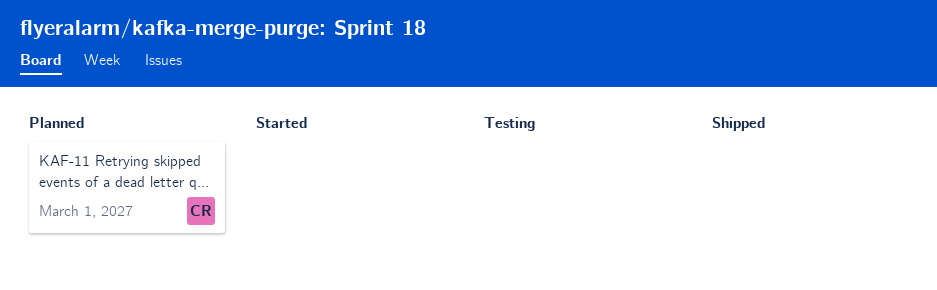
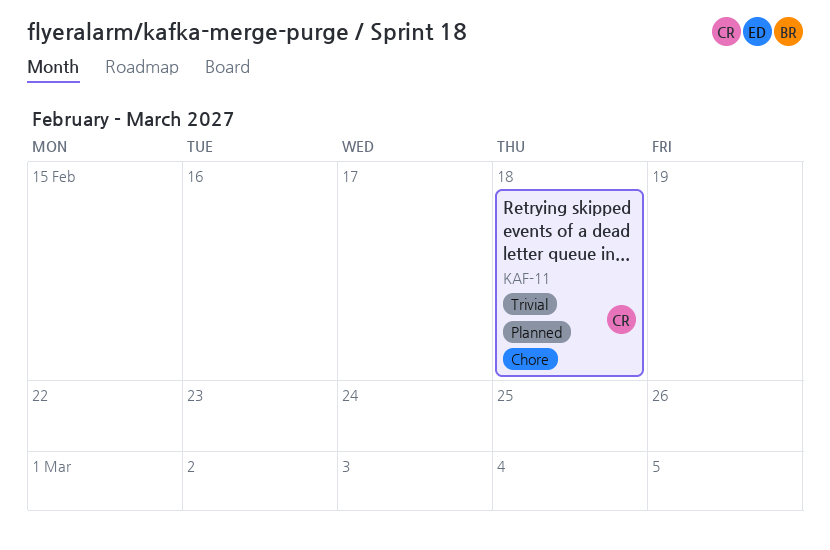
KAF-11, due: Mar 1 -> Feb 18

